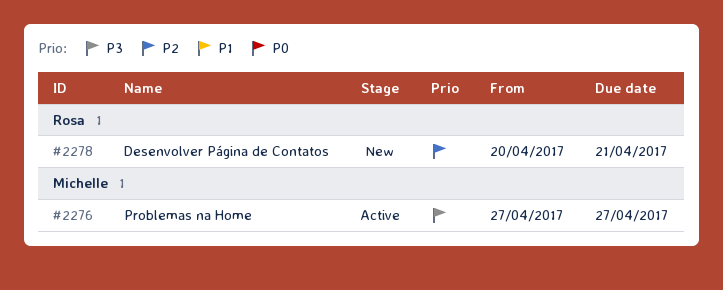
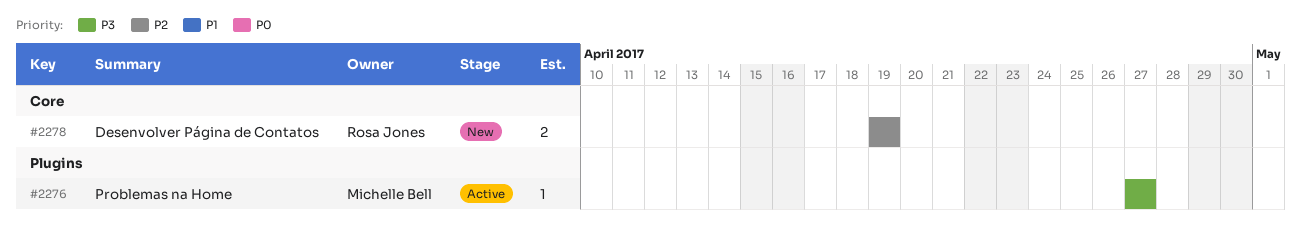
#2278, start: Apr 20 -> Apr 19
#2278, due: Apr 21 -> Apr 19

